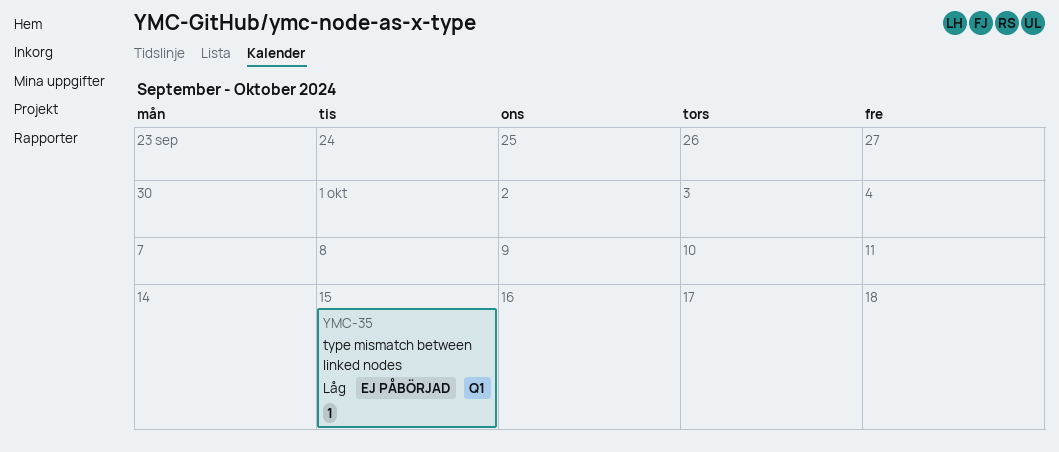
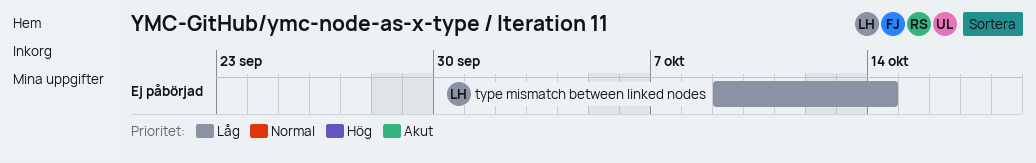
type mismatch between linked nodes, due: Oct 15 -> Oct 14

